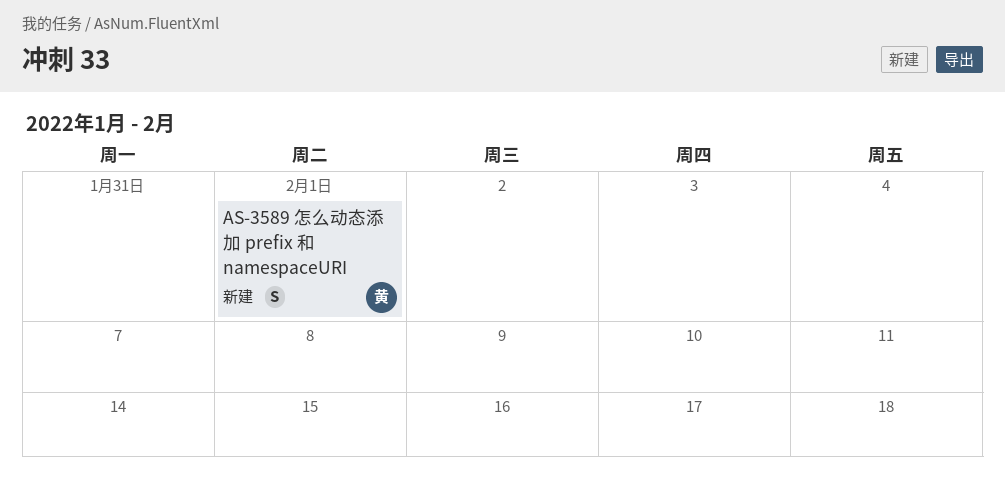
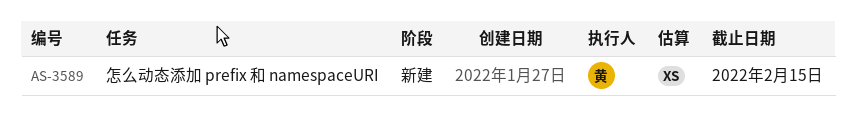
AS-3589, estimate: S -> XS
AS-3589, due: Feb 1 -> Feb 15

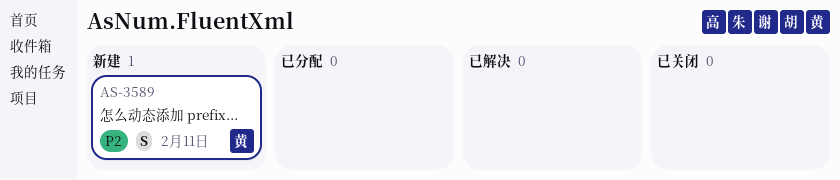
AS-3589, estimate: XS -> S
AS-3589, due: Feb 15 -> Feb 11

